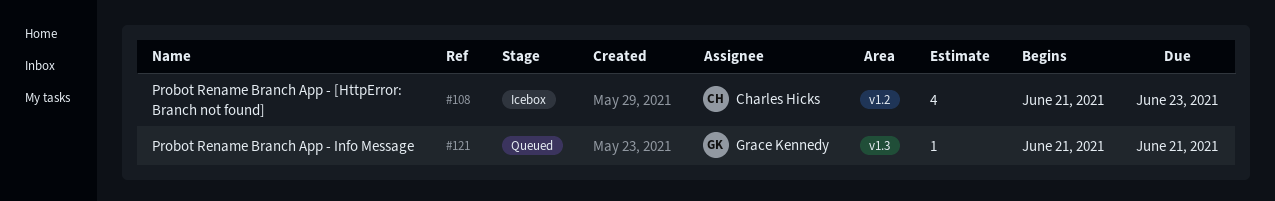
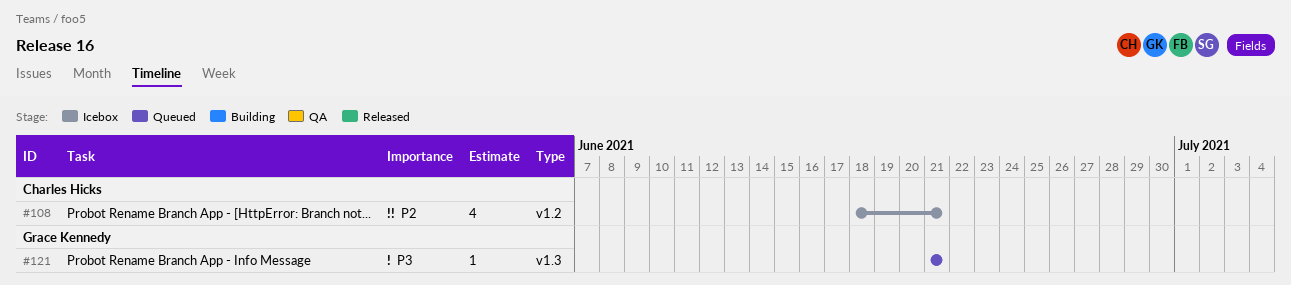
#108, start: Jun 21 -> Jun 18
#108, due: Jun 23 -> Jun 21

